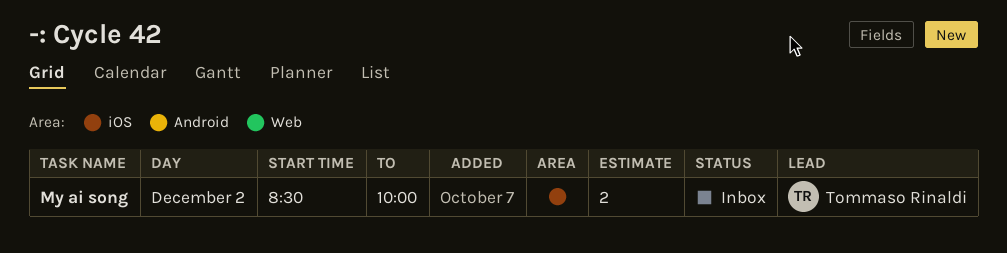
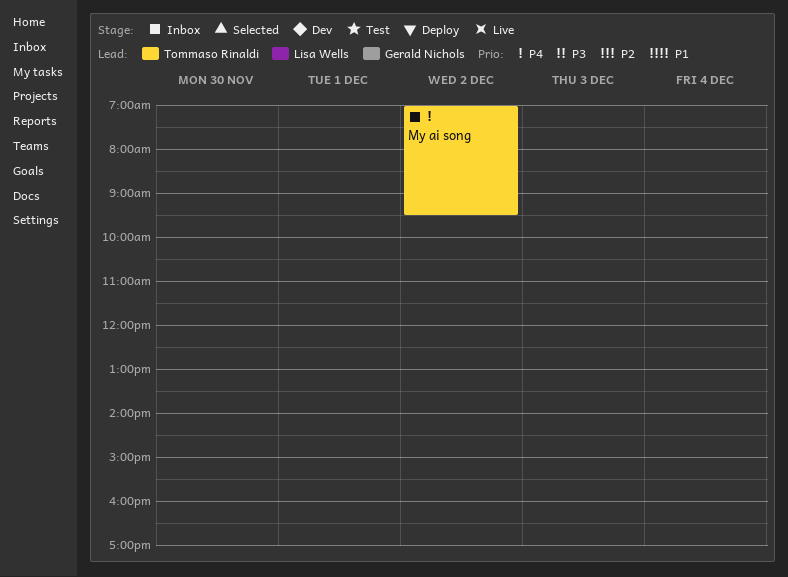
My ai song, begins: 08:30 -> 07:00
My ai song, ends: 10:00 -> 09:30

